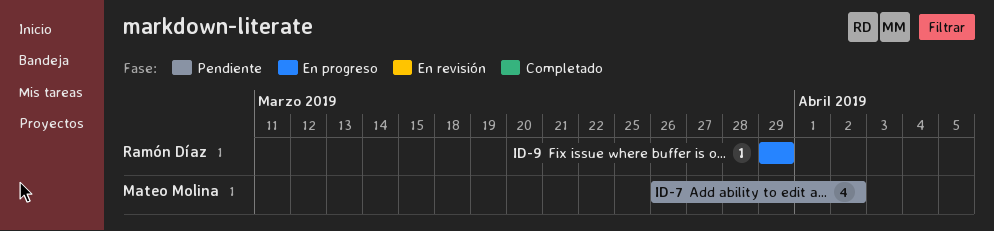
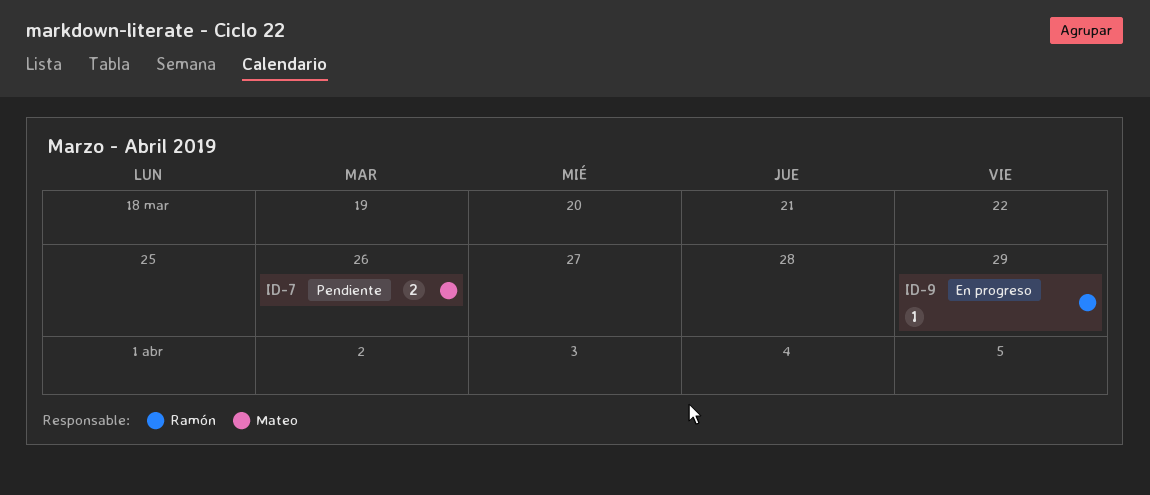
ID-7, estimate: 4 -> 2
ID-7, due: Apr 2 -> Mar 26

